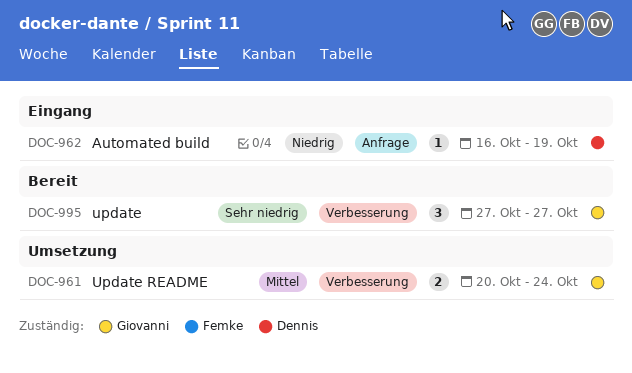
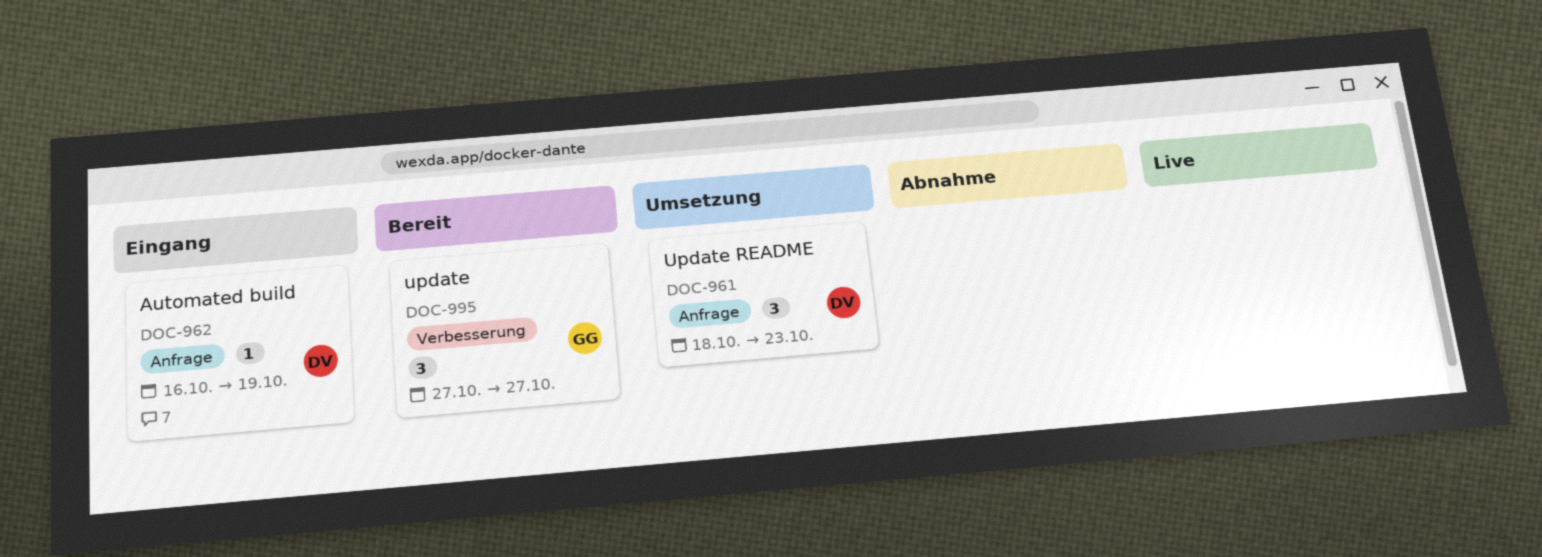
DOC-961, owner: Giovanni -> Dennis
DOC-961, label: Verbesserung -> Anfrage
DOC-961, estimate: 2 -> 3
DOC-961, start: Oct 20 -> Oct 18
DOC-961, due: Oct 24 -> Oct 23

